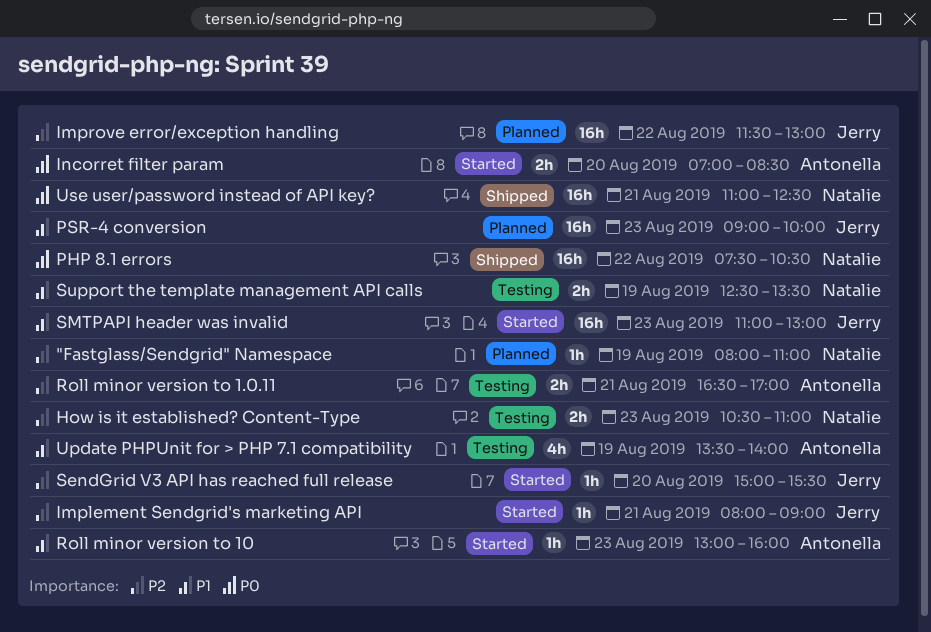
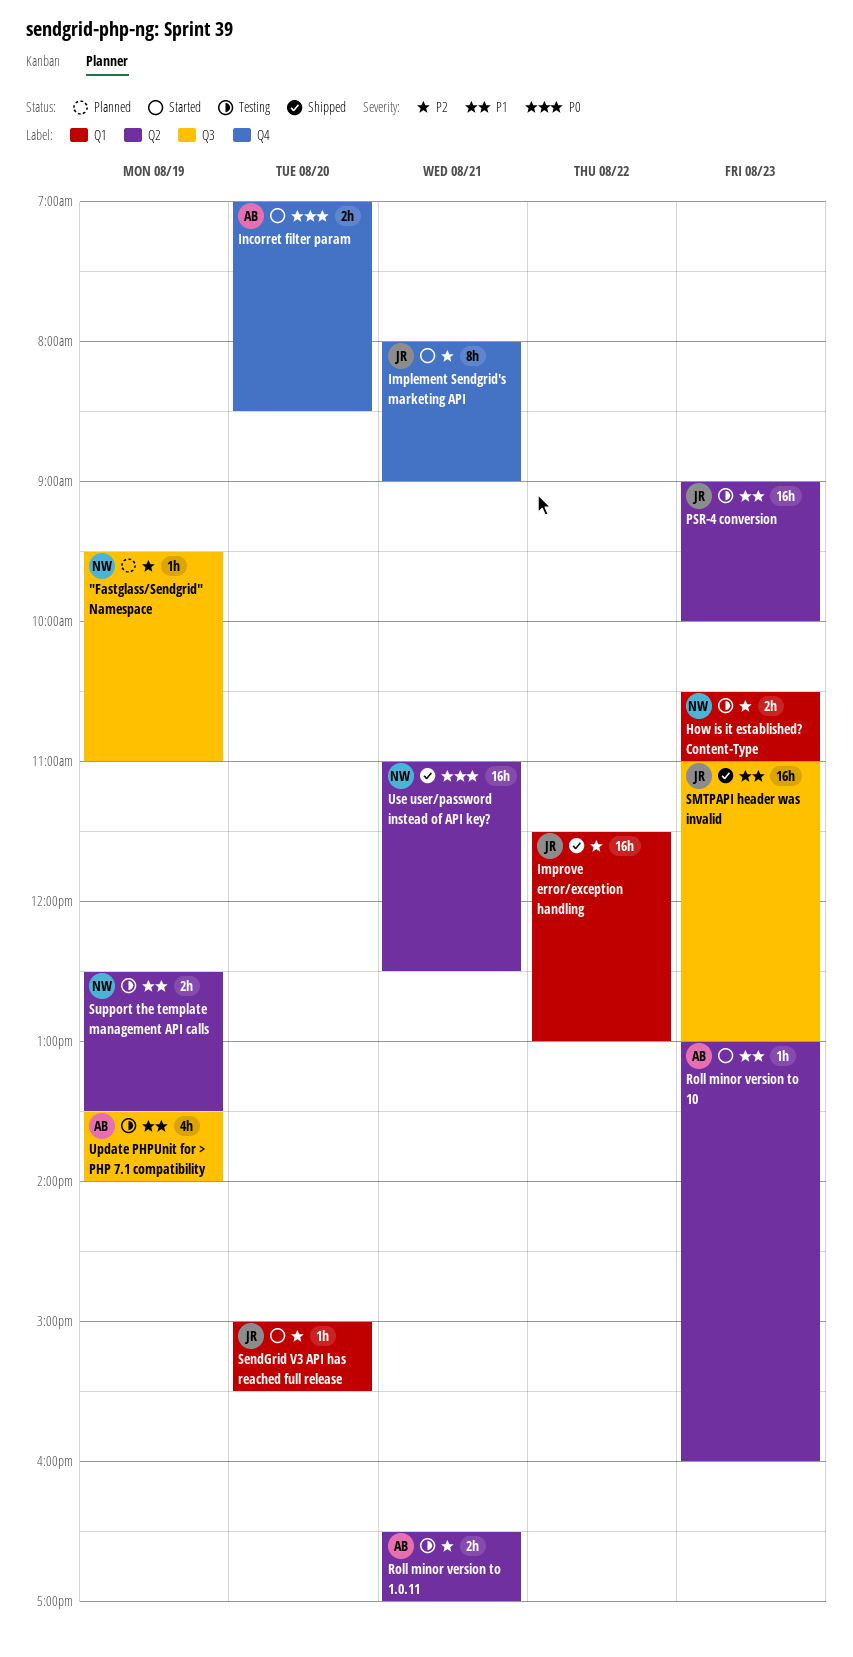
"Fastglass/Sendgrid" Namespace, begins: 08:00 -> 09:30
Implement Sendgrid's marketing API, estimate: 1h -> 8h
Improve error/exception handling, status: Planned -> Shipped
PHP 8.1 errors: present -> none
PSR-4 conversion, status: Planned -> Testing
SMTPAPI header was invalid, status: Started -> Shipped

